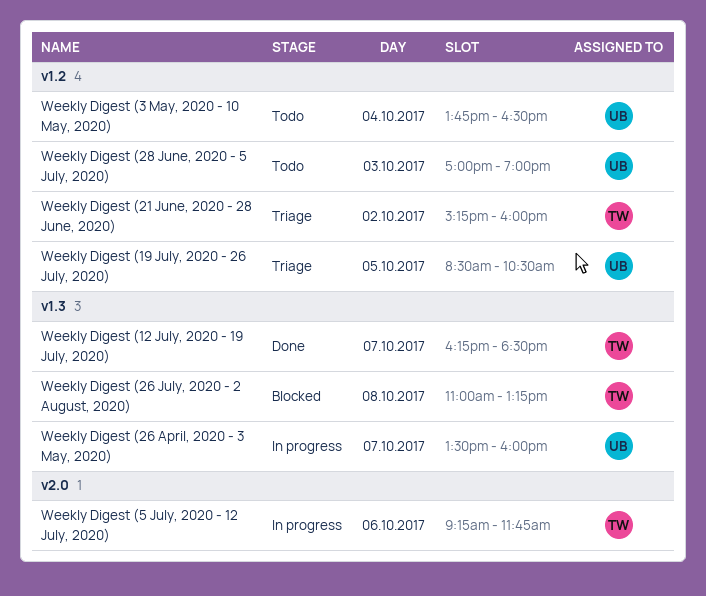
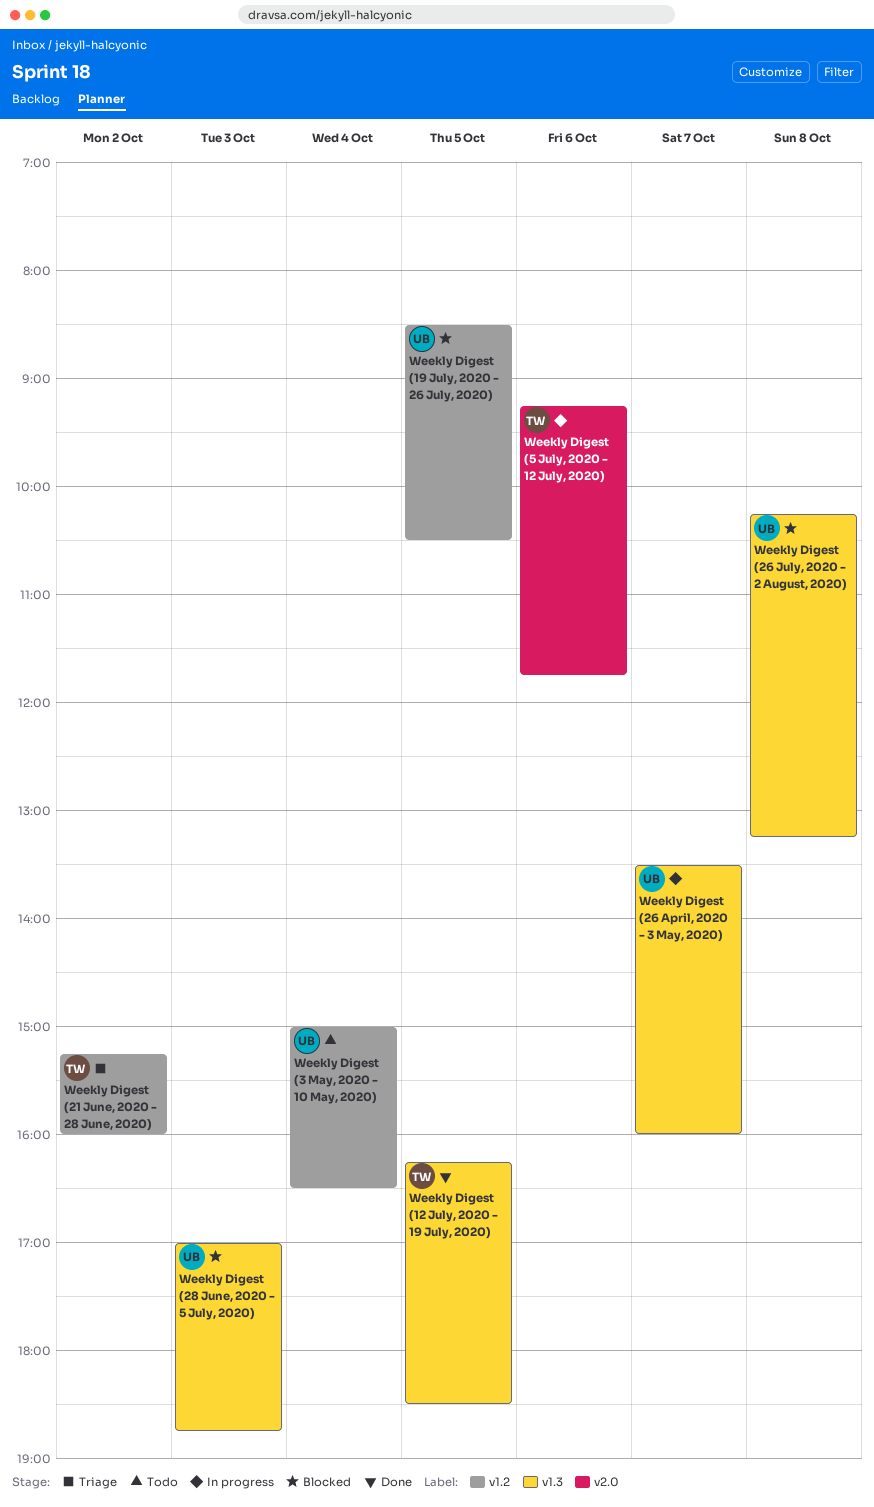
Weekly Digest (12 July, 2020 - 19 July, 2020), day: Oct 7 -> Oct 5
Weekly Digest (19 July, 2020 - 26 July, 2020), status: Triage -> Blocked
Weekly Digest (26 July, 2020 - 2 August, 2020), owner: TW -> UB
Weekly Digest (26 July, 2020 - 2 August, 2020), begins: 11:00 -> 10:15
Weekly Digest (28 June, 2020 - 5 July, 2020), status: Todo -> Blocked
Weekly Digest (28 June, 2020 - 5 July, 2020), label: v1.2 -> v1.3
Weekly Digest (28 June, 2020 - 5 July, 2020), ends: 19:00 -> 18:45
Weekly Digest (3 May, 2020 - 10 May, 2020), begins: 13:45 -> 15:00

